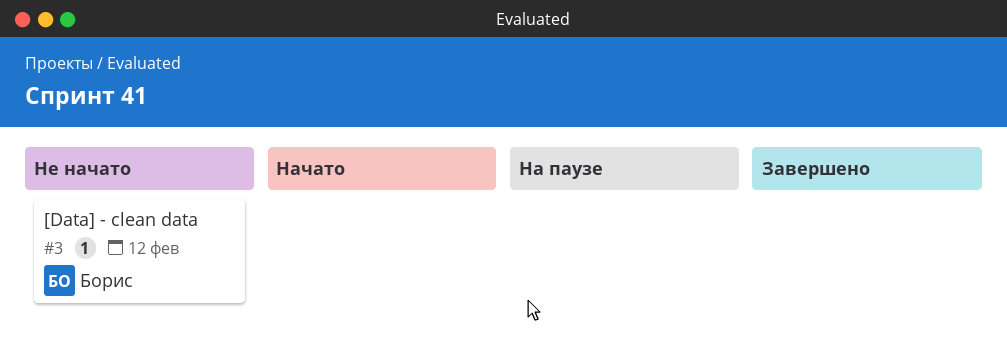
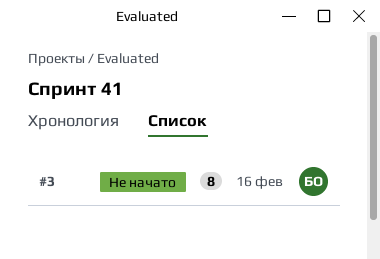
#3, estimate: 1 -> 8
#3, due: Feb 12 -> Feb 16

